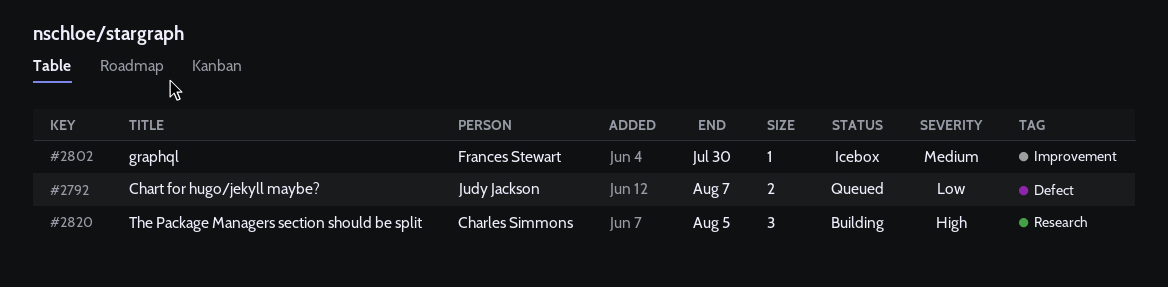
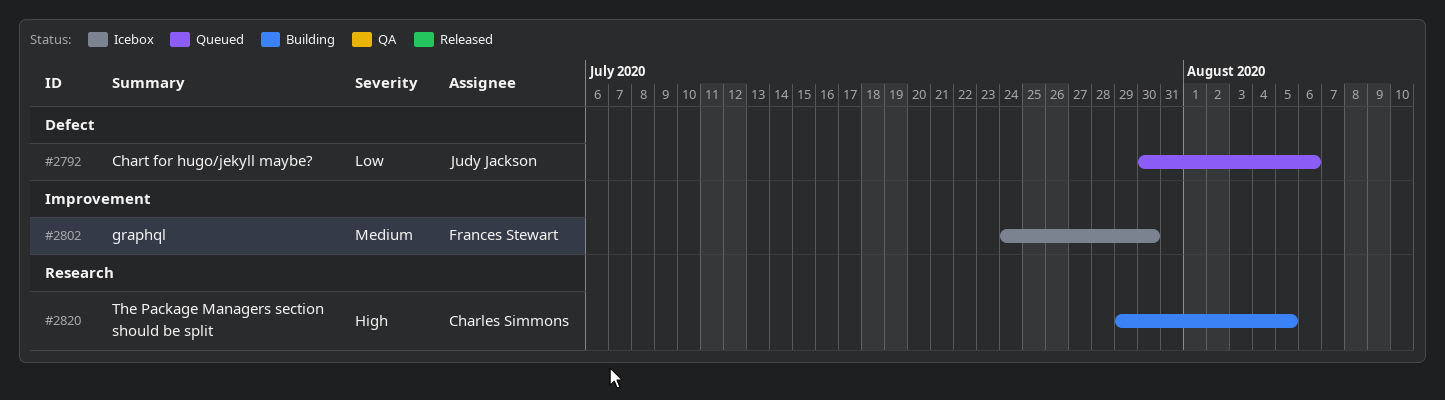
#2792, due: Aug 7 -> Aug 6

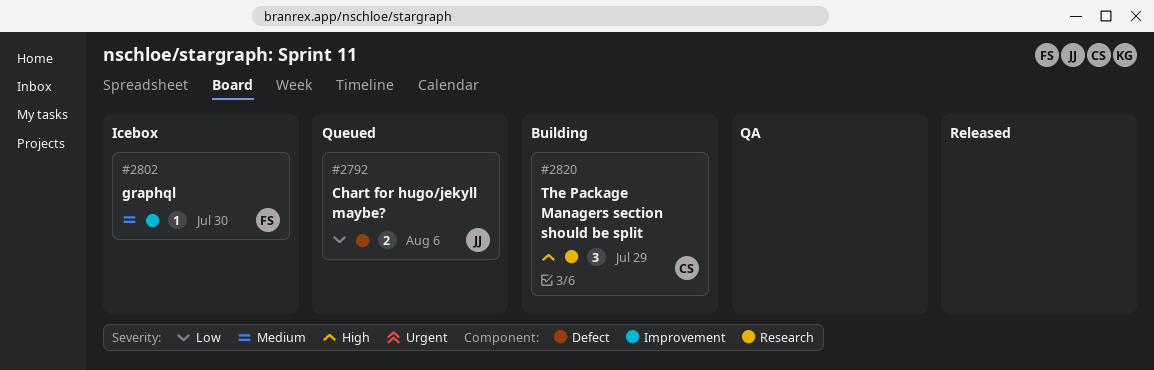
#2820, due: Aug 5 -> Jul 29

